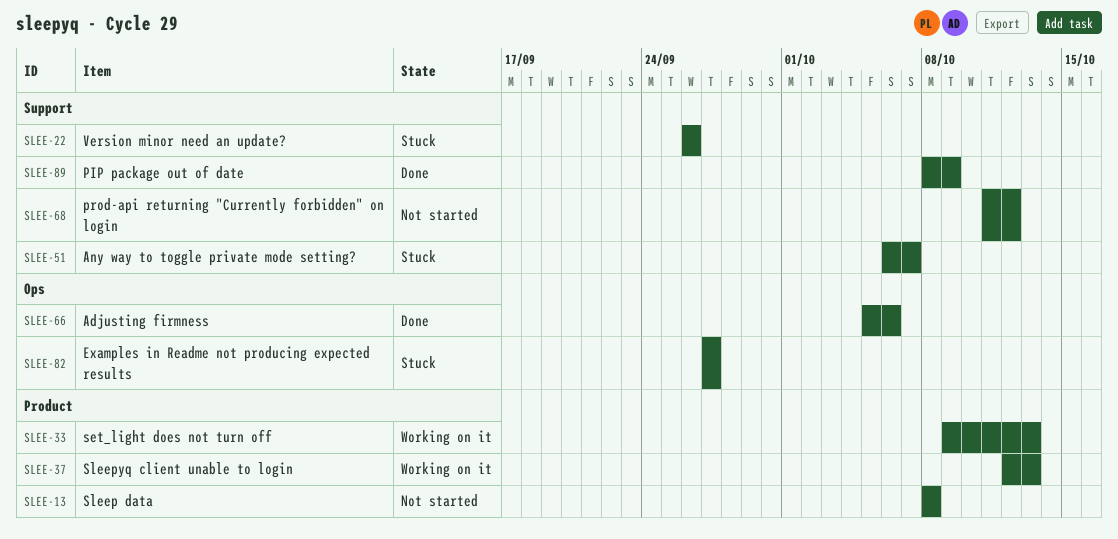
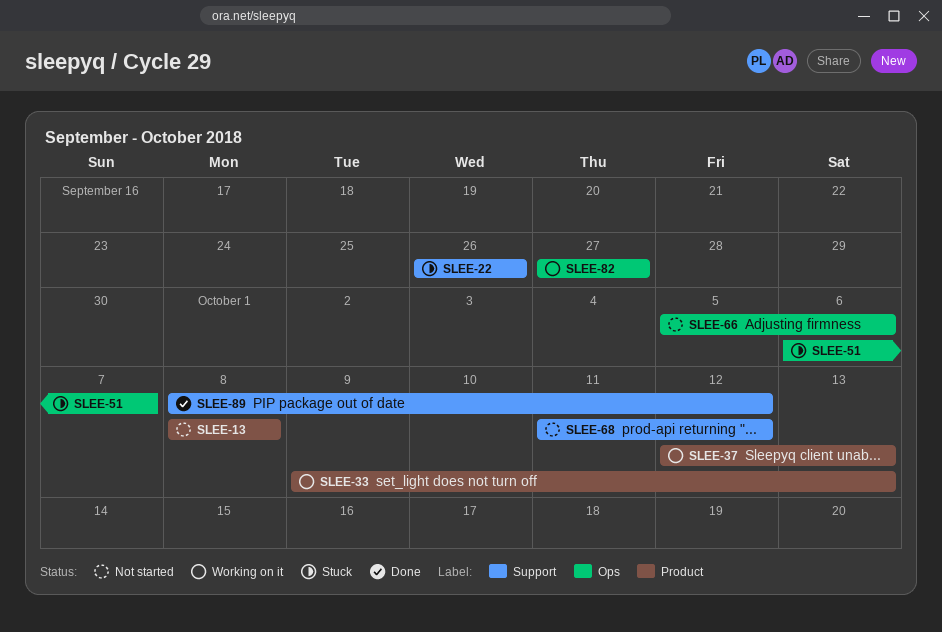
SLEE-51, label: Support -> Ops
SLEE-66, status: Done -> Not started
SLEE-82, status: Stuck -> Working on it
SLEE-89, due: Oct 9 -> Oct 12

